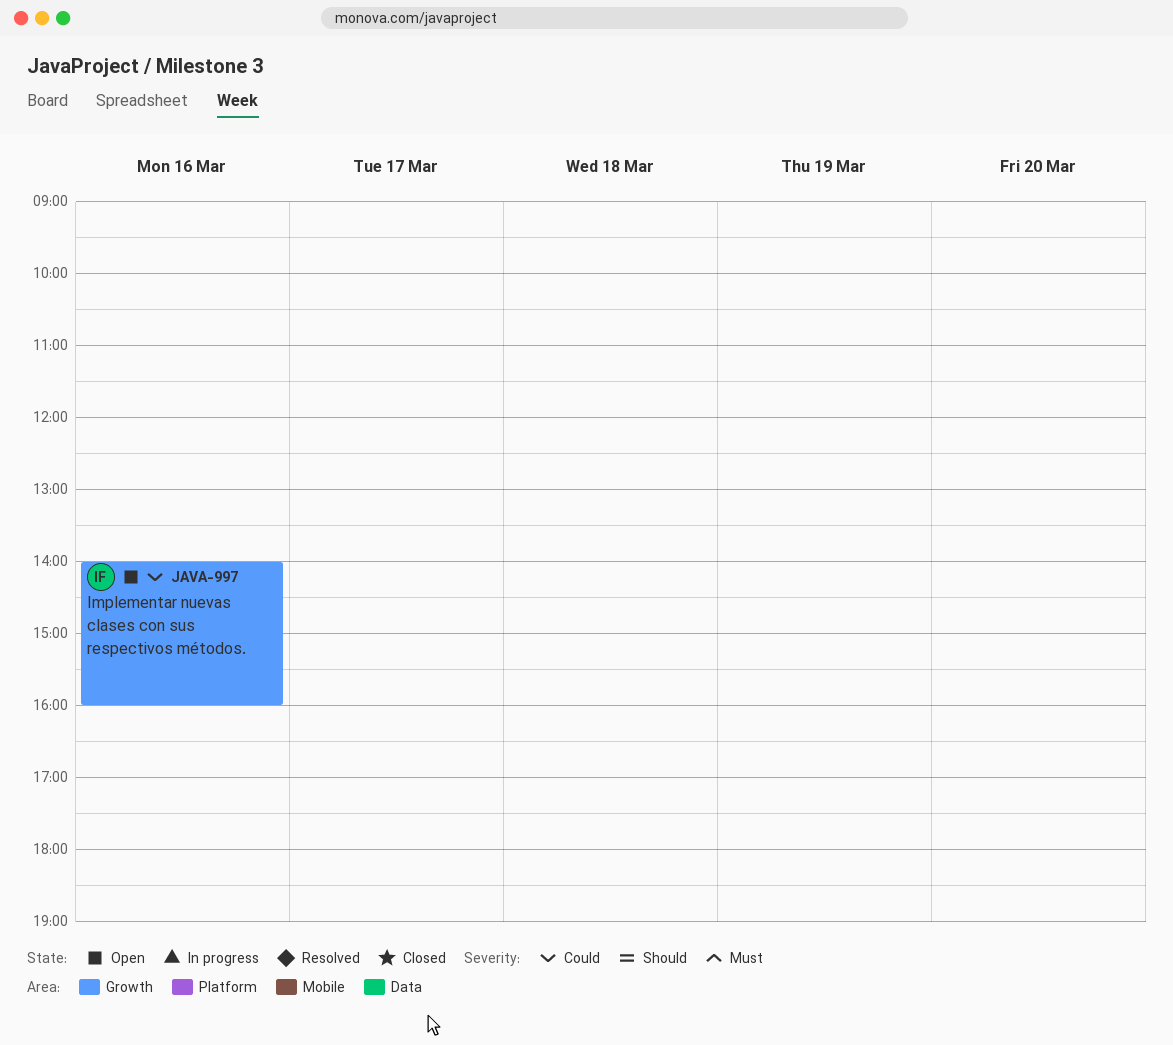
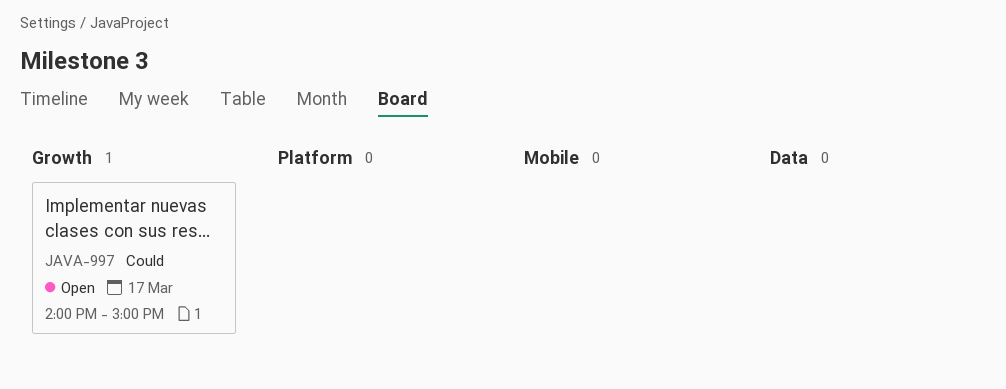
JAVA-997, day: Mar 16 -> Mar 17
JAVA-997, ends: 16:00 -> 15:00

